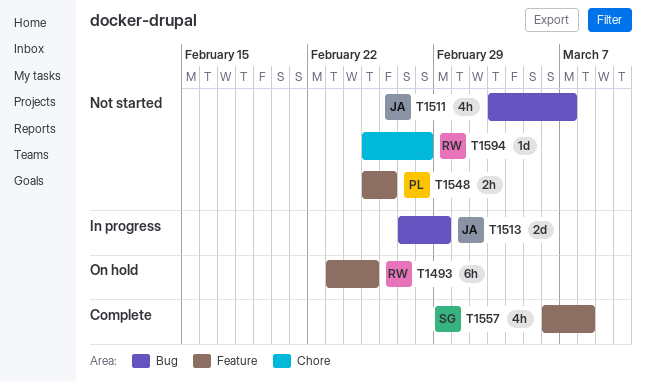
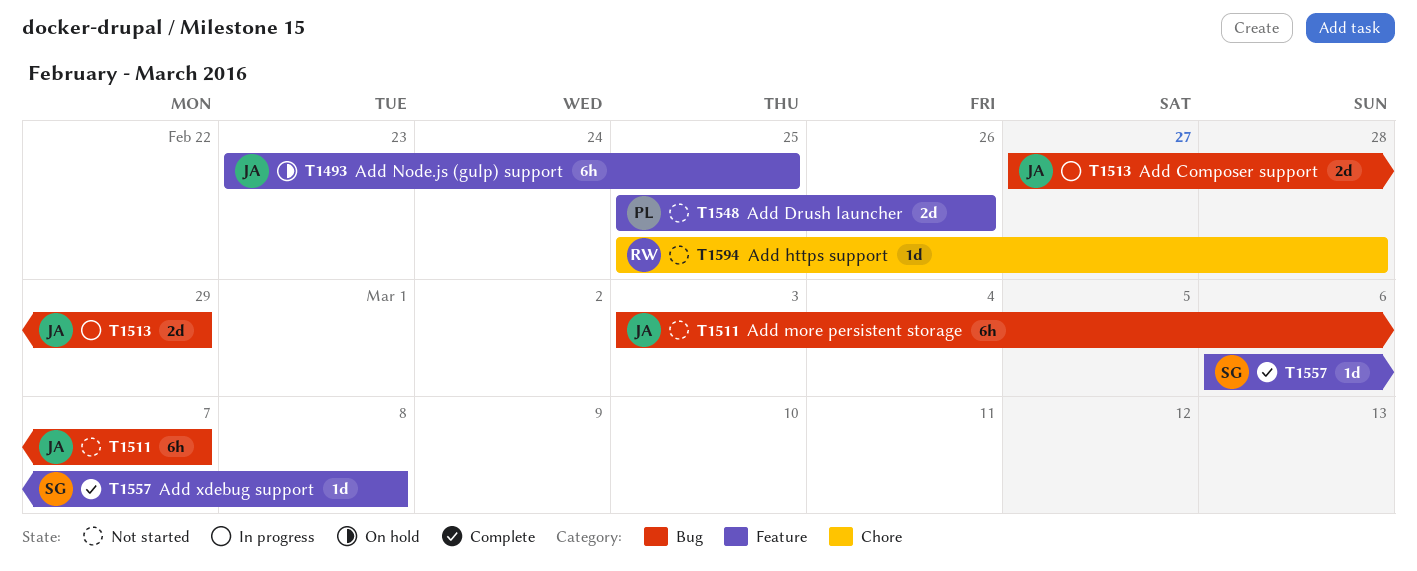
T1493, owner: RW -> JA
T1511, estimate: 4h -> 6h
T1548, estimate: 2h -> 2d
T1557, estimate: 4h -> 1d

